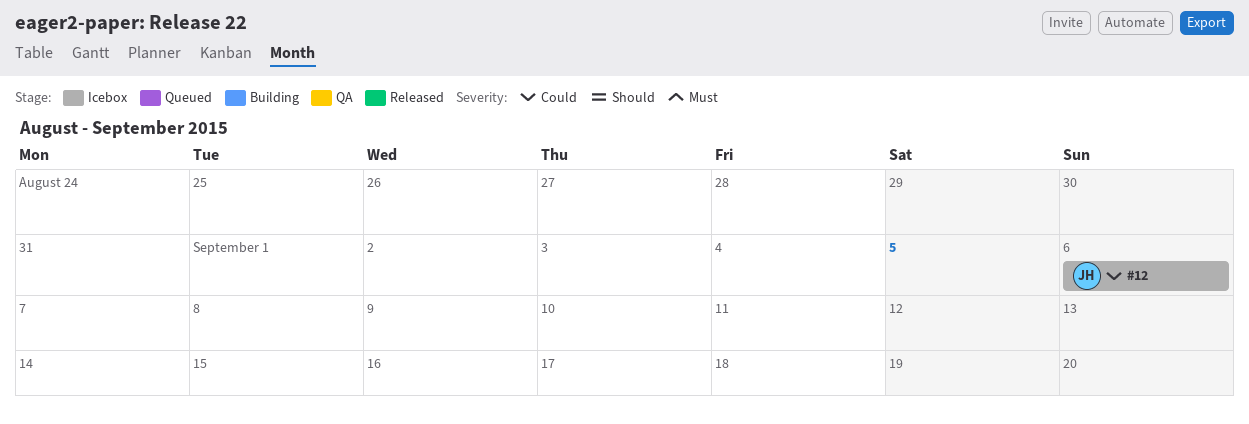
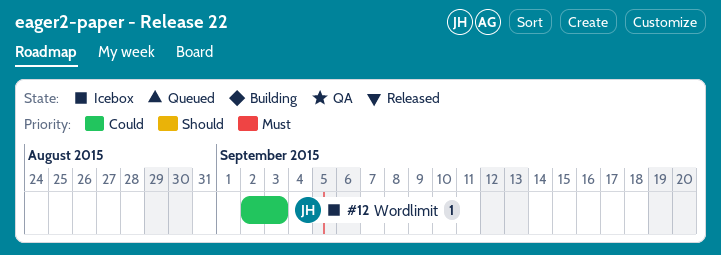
#12, start: Sep 6 -> Sep 2
#12, due: Sep 6 -> Sep 3

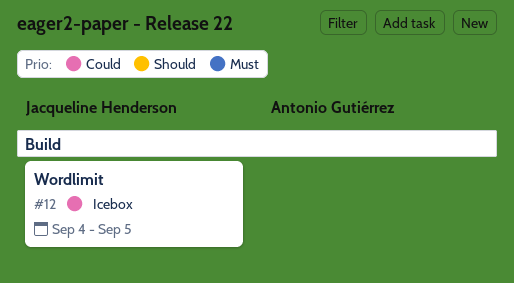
#12, start: Sep 2 -> Sep 4
#12, due: Sep 3 -> Sep 5

